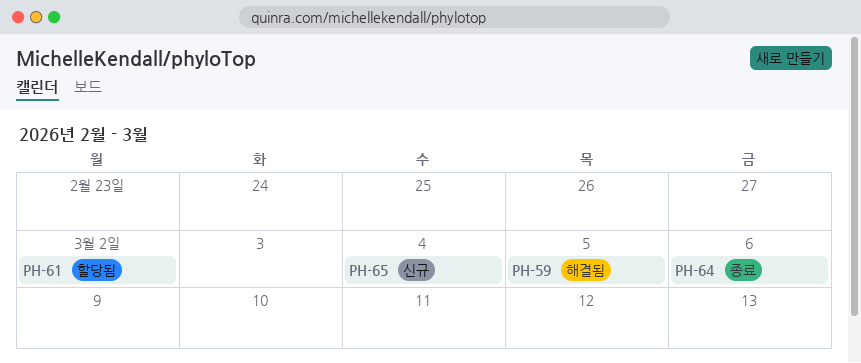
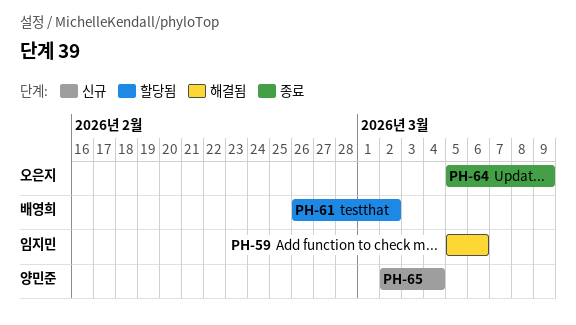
PH-59, due: Mar 5 -> Mar 6
PH-64, due: Mar 6 -> Mar 9

